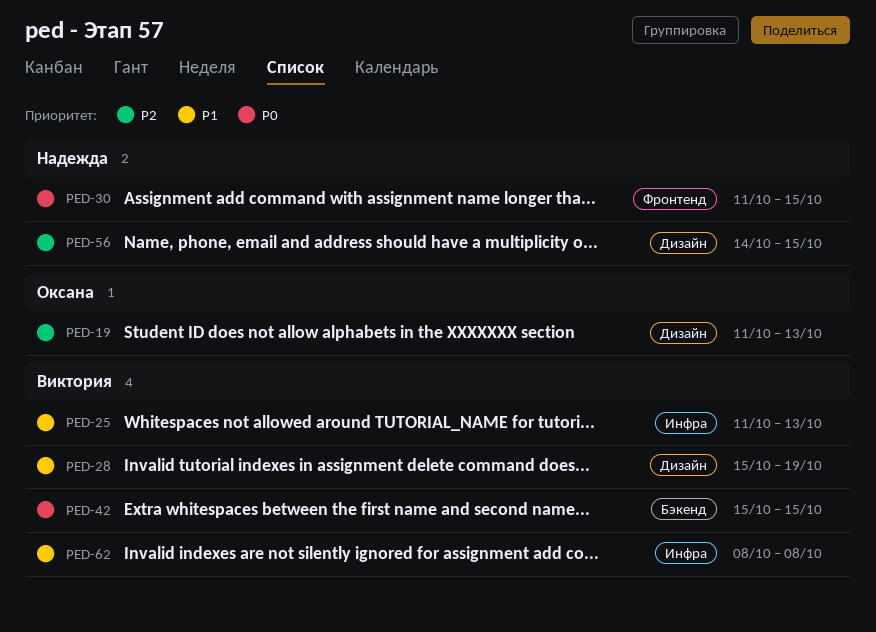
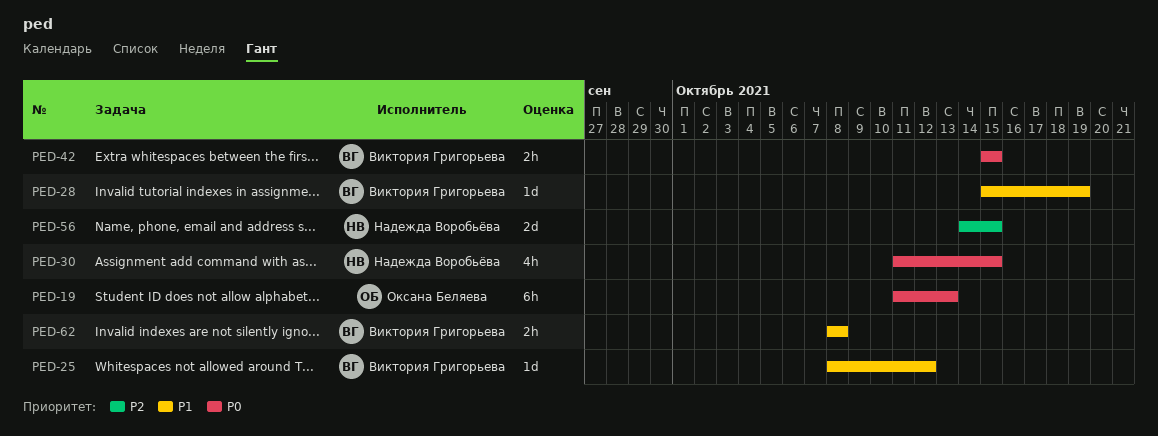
PED-19, priority: P2 -> P0
PED-25, start: Oct 11 -> Oct 8
PED-25, due: Oct 13 -> Oct 12

